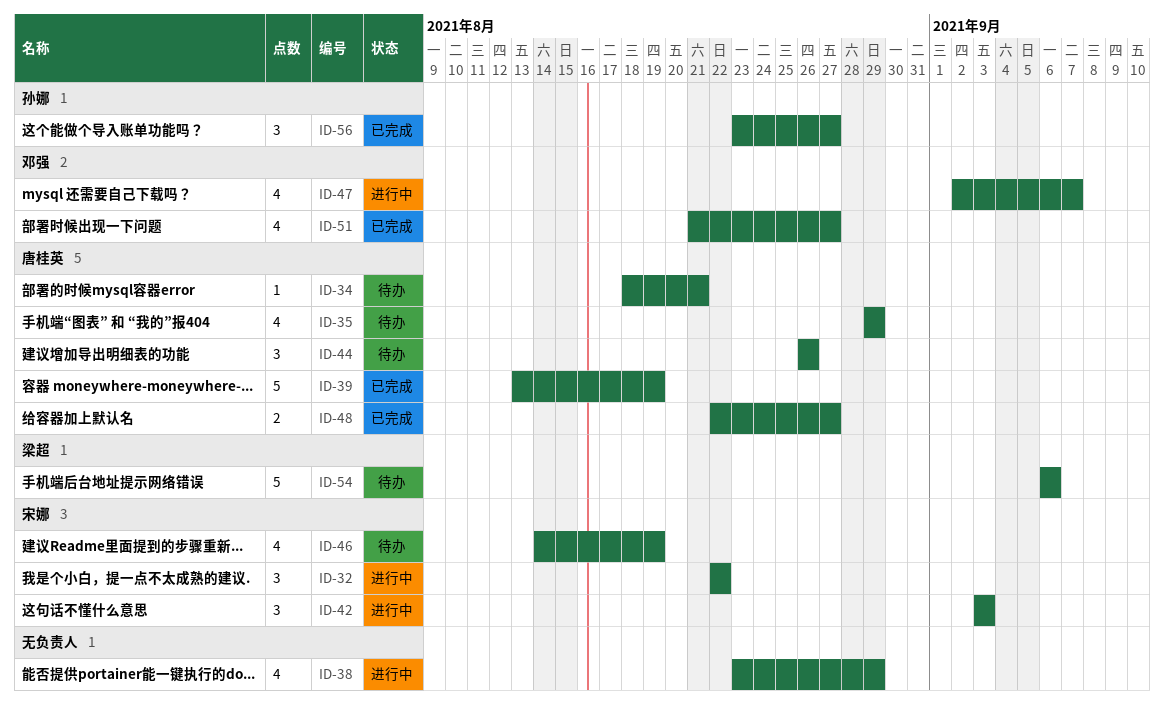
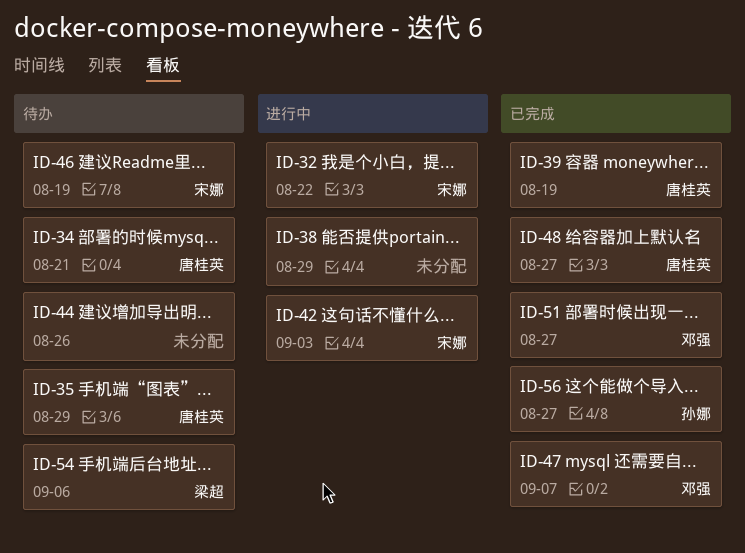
ID-44, owner: 唐桂英 -> none
ID-47, status: 进行中 -> 已完成

